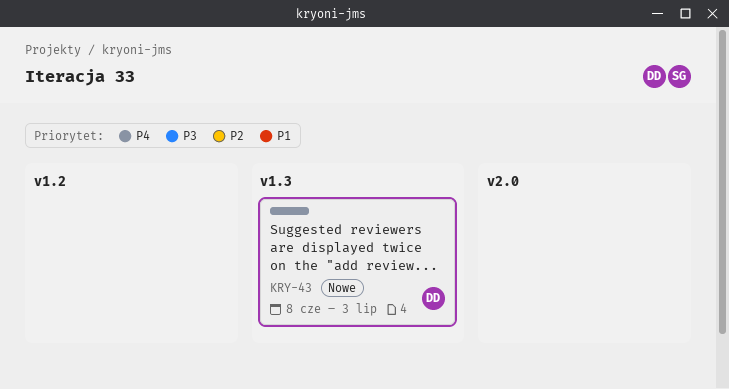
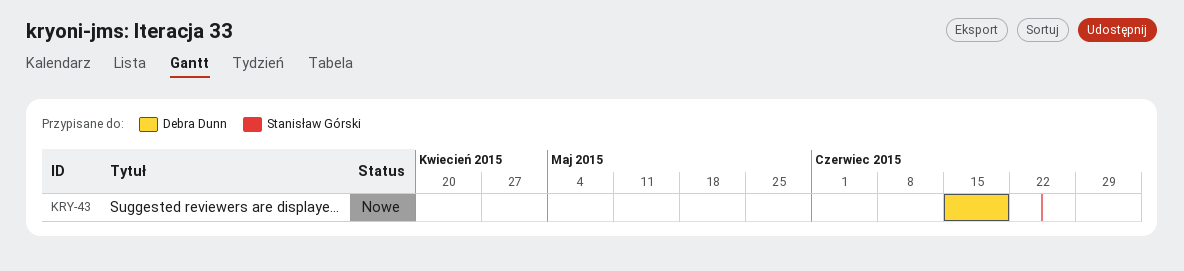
KRY-43, start: Jun 8 -> Jun 15
KRY-43, due: Jul 3 -> Jun 19

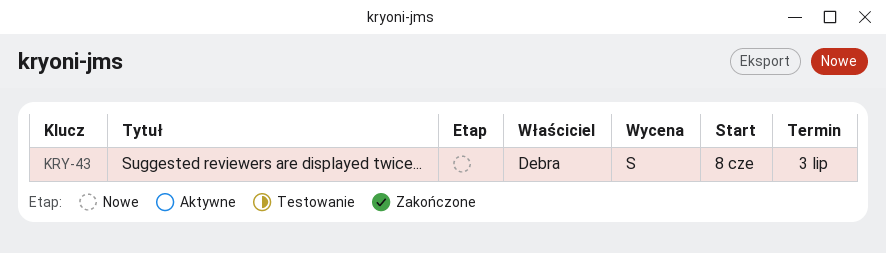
KRY-43, start: Jun 15 -> Jun 8
KRY-43, due: Jun 19 -> Jul 3

